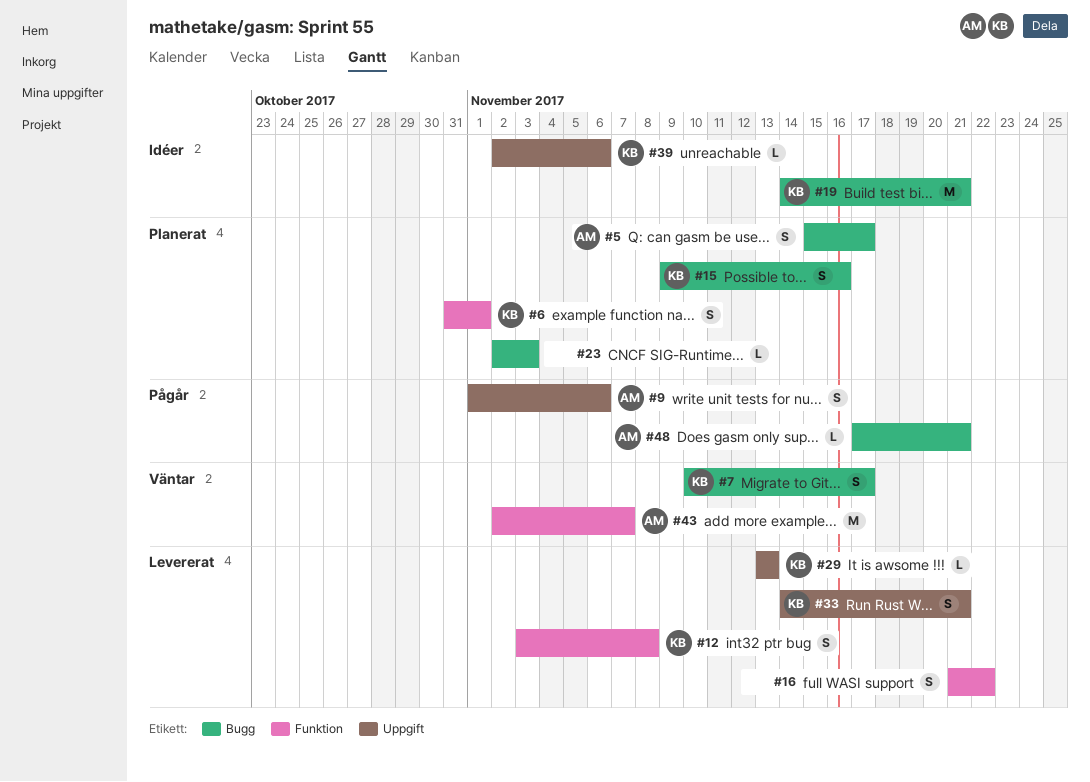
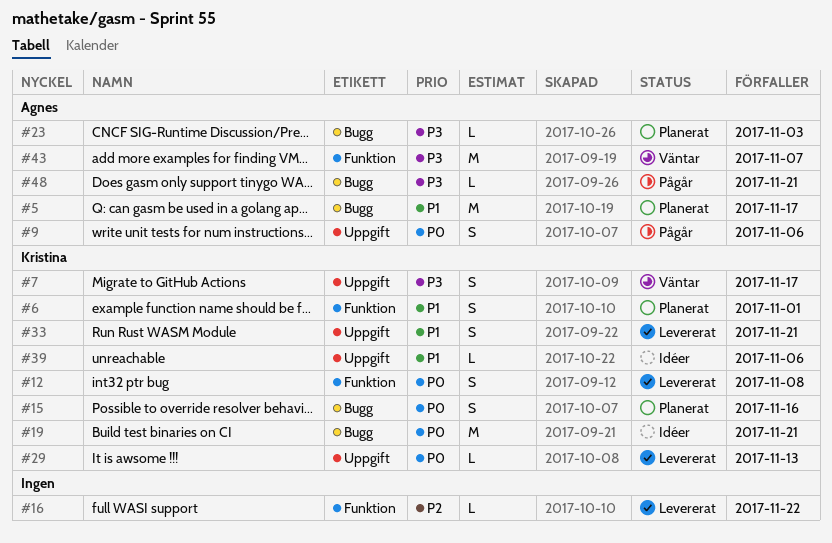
#5, estimate: S -> M
#7, label: Bugg -> Uppgift
#16, estimate: S -> L
#23, owner: none -> Agnes

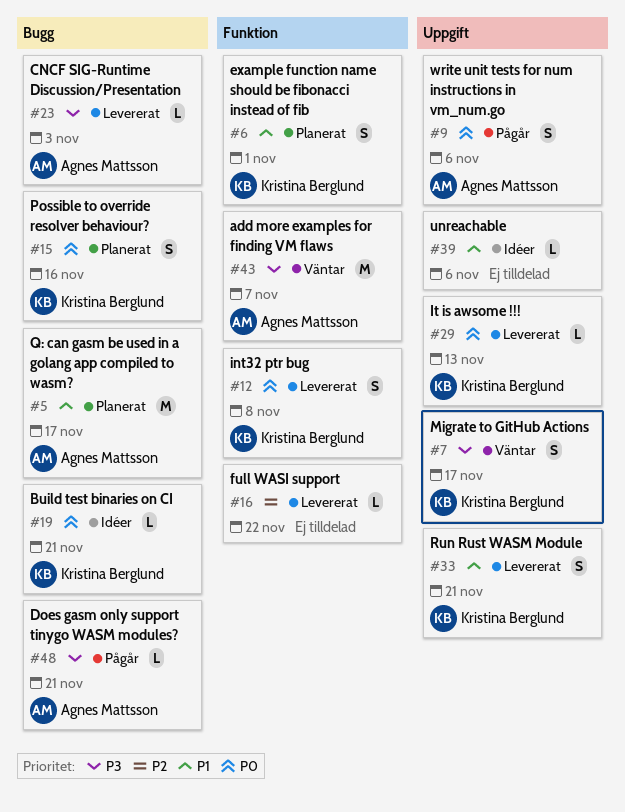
#19, estimate: M -> L
#23, status: Planerat -> Levererat
#39, owner: Kristina Berglund -> none

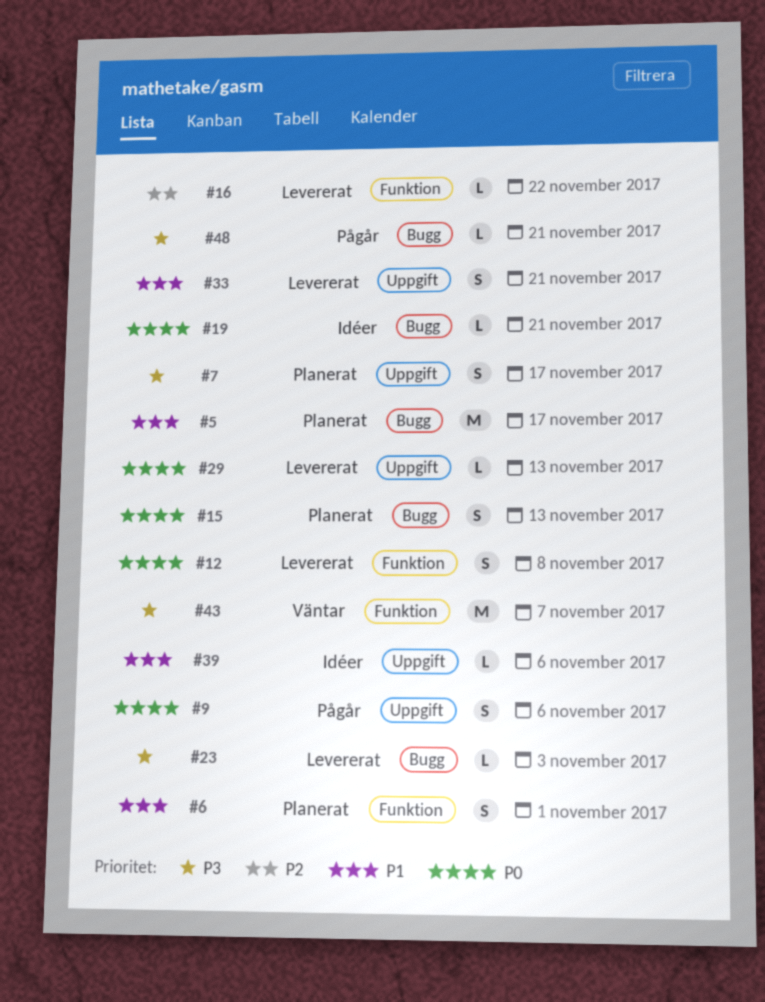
#7, status: Väntar -> Planerat
#15, due: Nov 16 -> Nov 13

